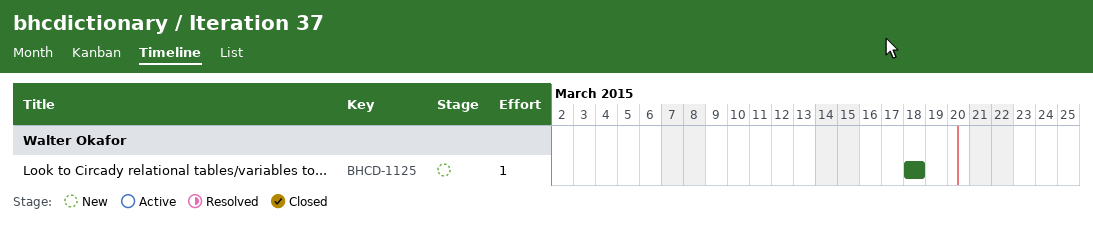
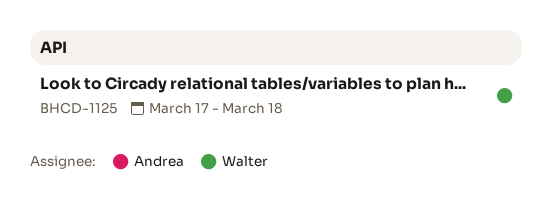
BHCD-1125, start: Mar 18 -> Mar 17

